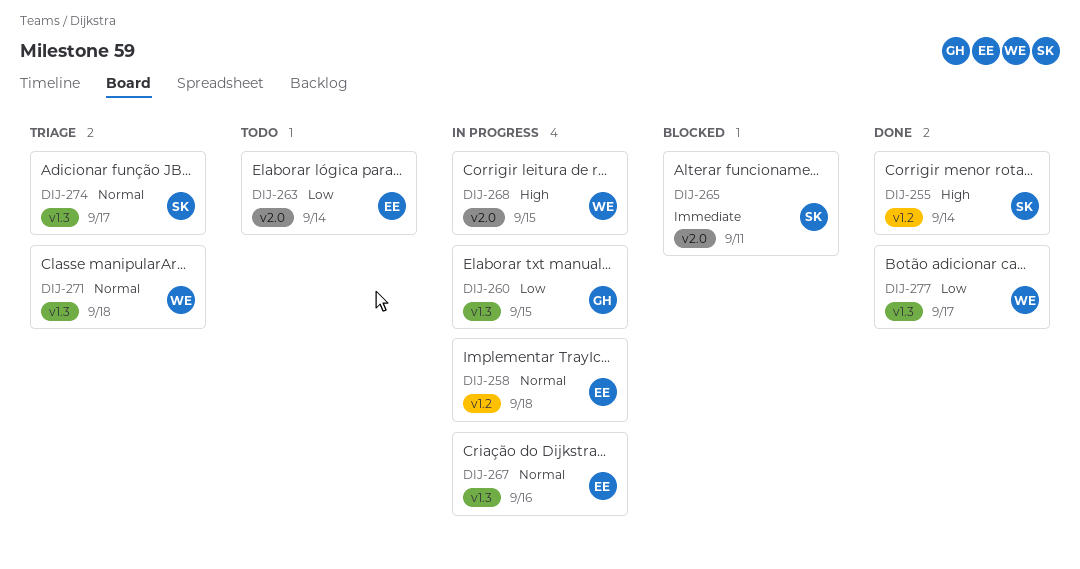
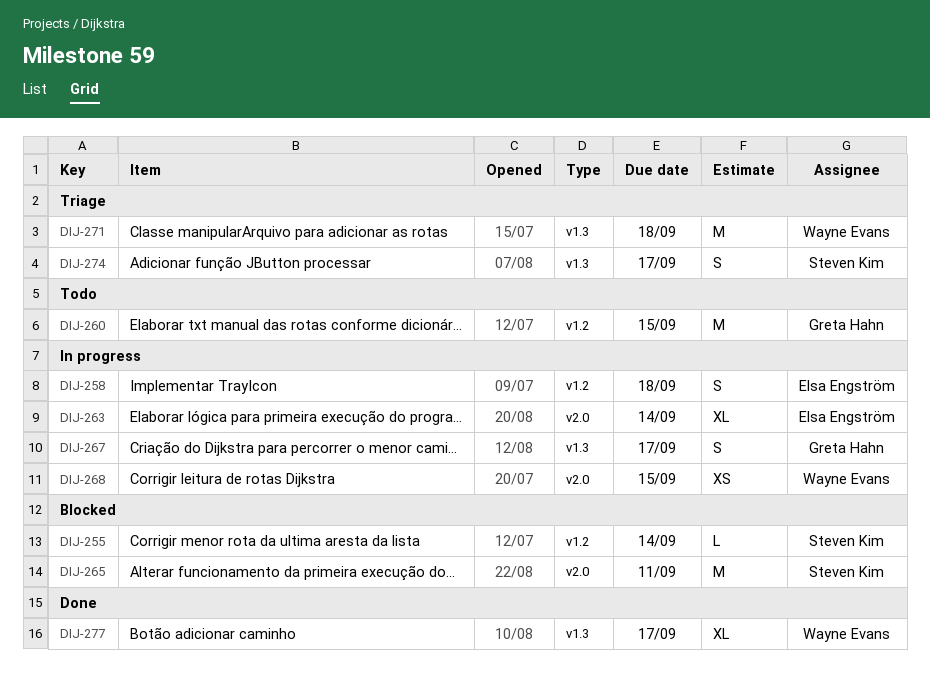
DIJ-255, status: Done -> Blocked
DIJ-260, status: In progress -> Todo
DIJ-260, label: v1.3 -> v1.2
DIJ-263, status: Todo -> In progress
DIJ-267, owner: Elsa Engström -> Greta Hahn
DIJ-267, due: Sep 16 -> Sep 17

